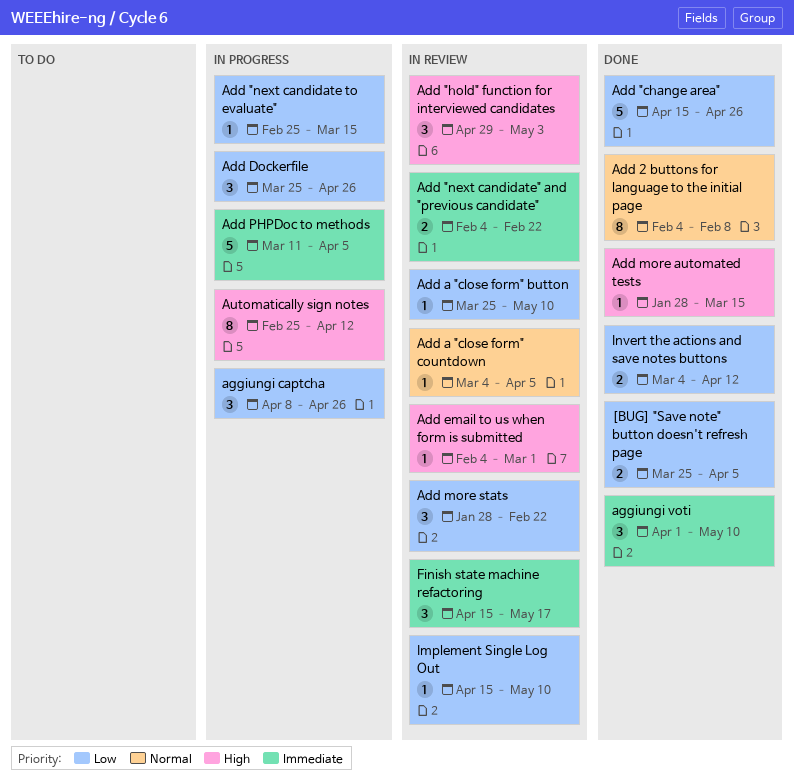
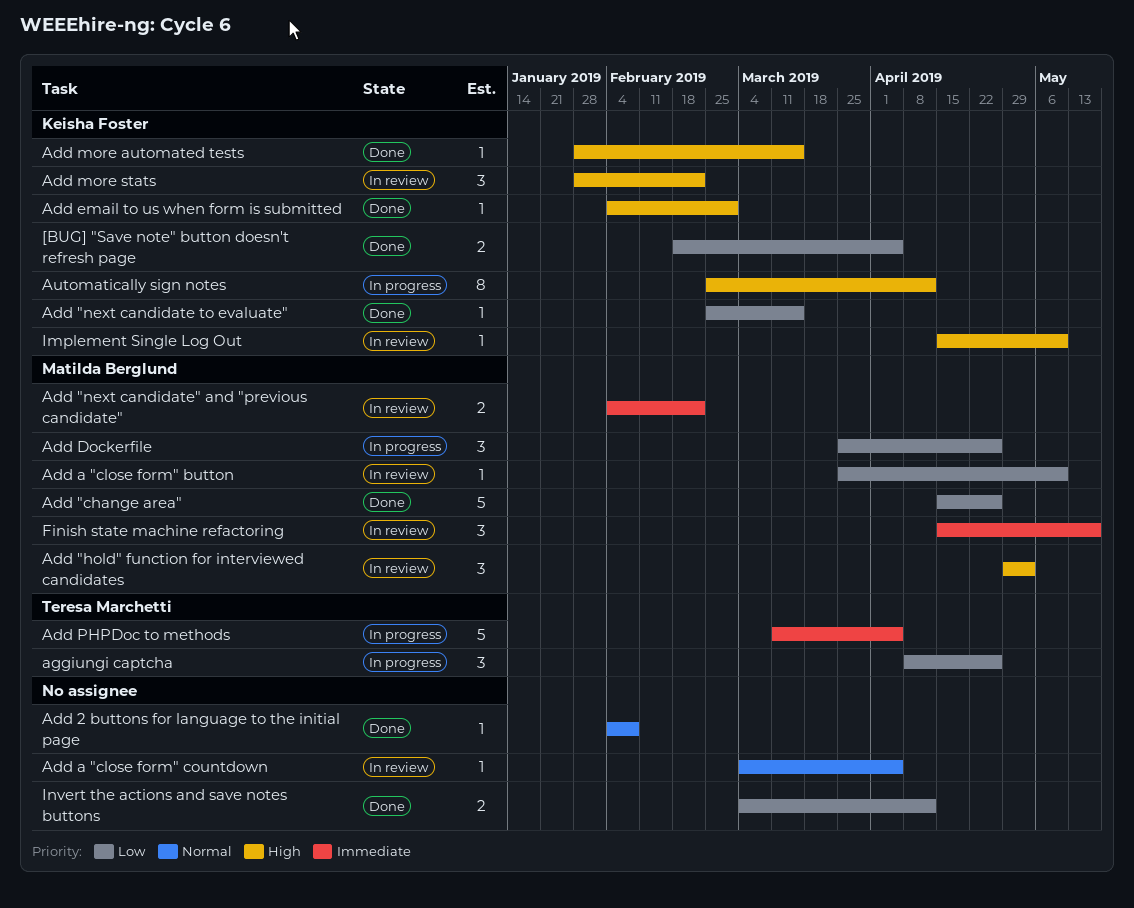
[BUG] "Save note" button doesn't refresh page, start: Mar 25 -> Feb 18
Add "next candidate to evaluate", status: In progress -> Done
Add 2 buttons for language to the initial page, estimate: 8 -> 1
Add email to us when form is submitted, status: In review -> Done
Add more stats, priority: Low -> High
aggiungi voti: present -> none
Implement Single Log Out, priority: Low -> High

